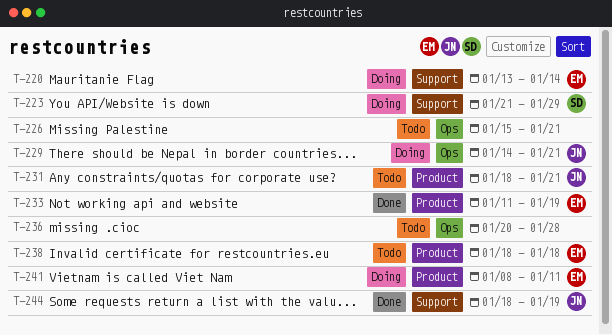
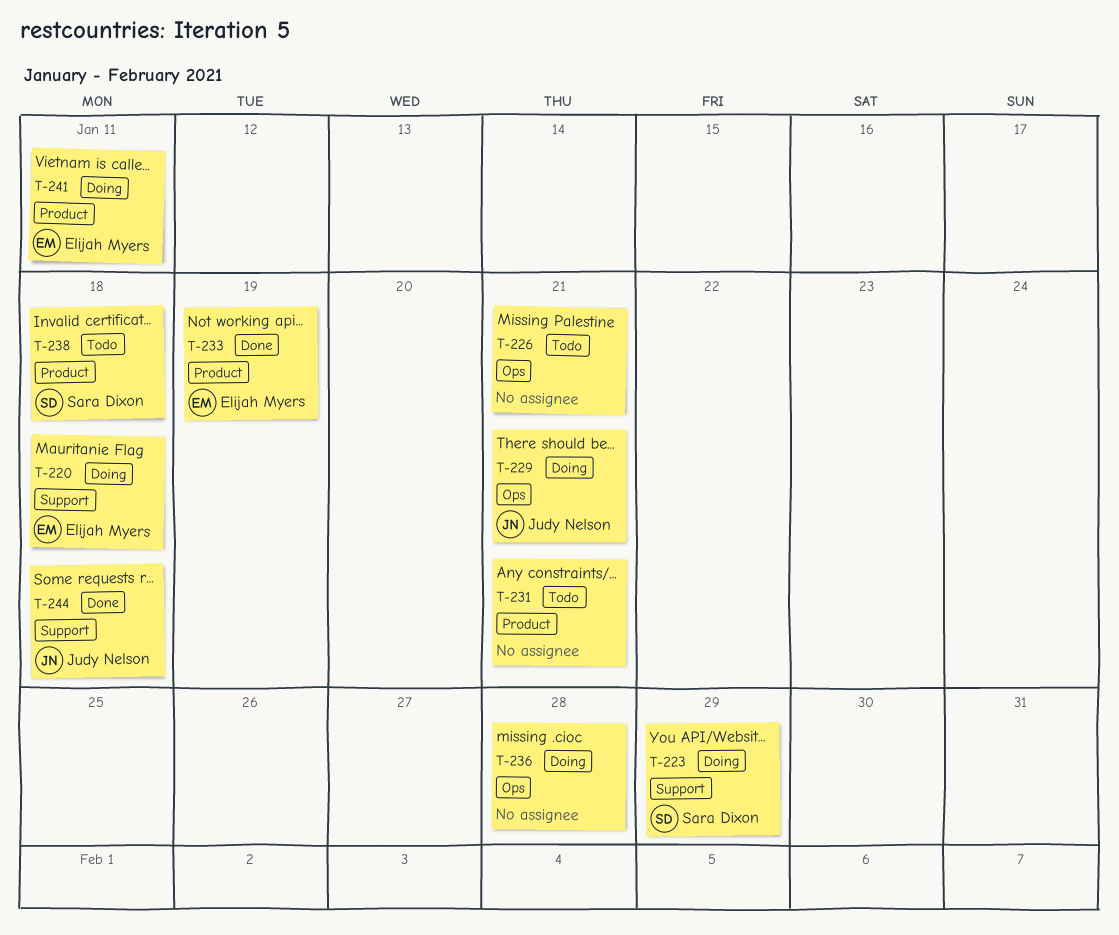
T-220, due: Jan 14 -> Jan 18
T-231, owner: Judy Nelson -> none
T-236, status: Todo -> Doing
T-238, owner: Elijah Myers -> Sara Dixon
T-244, due: Jan 19 -> Jan 18

